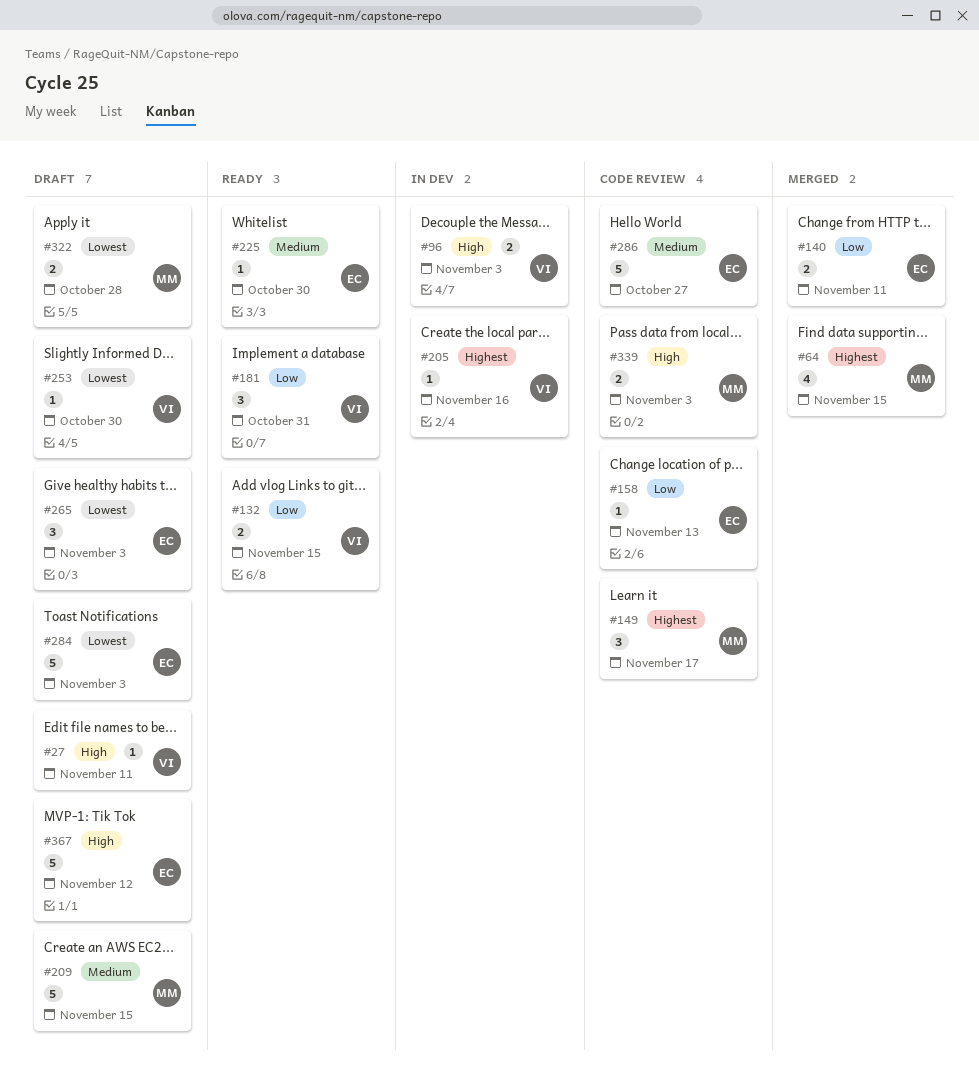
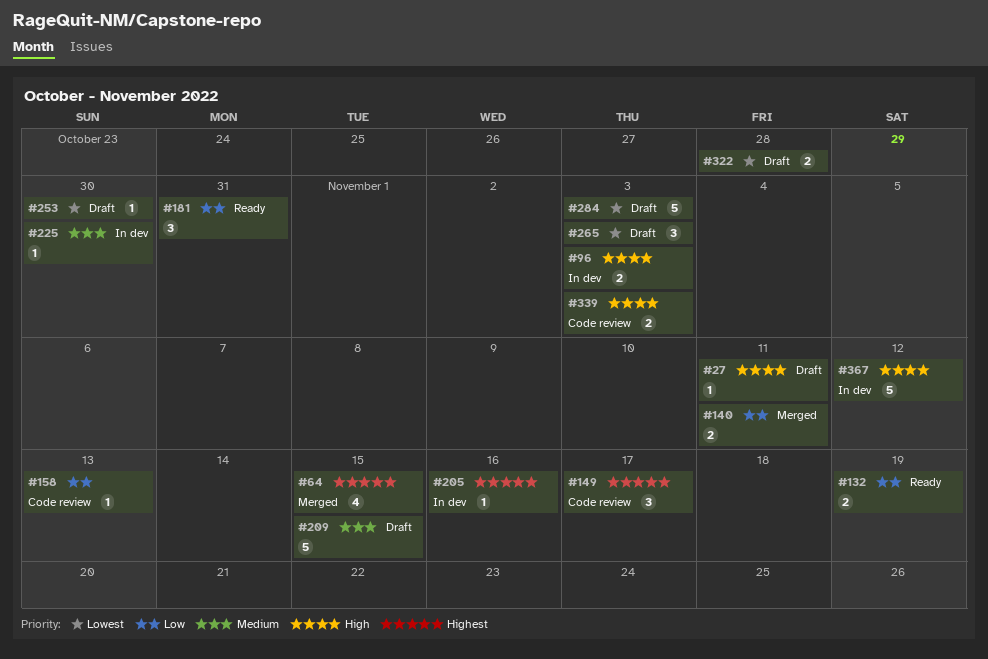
#132, due: Nov 15 -> Nov 19
#225, status: Ready -> In dev
#286: present -> none
#367, status: Draft -> In dev

